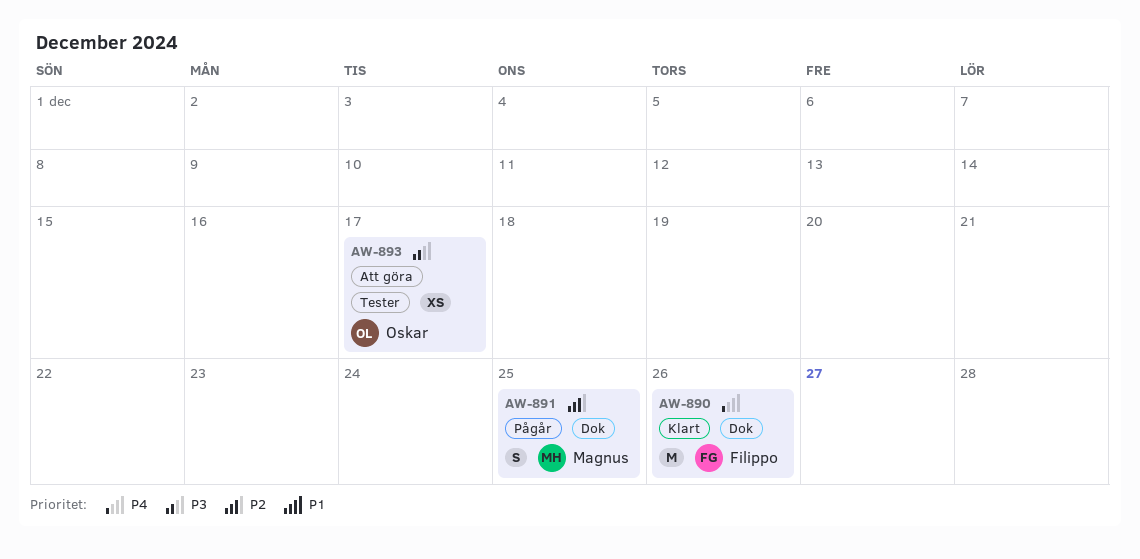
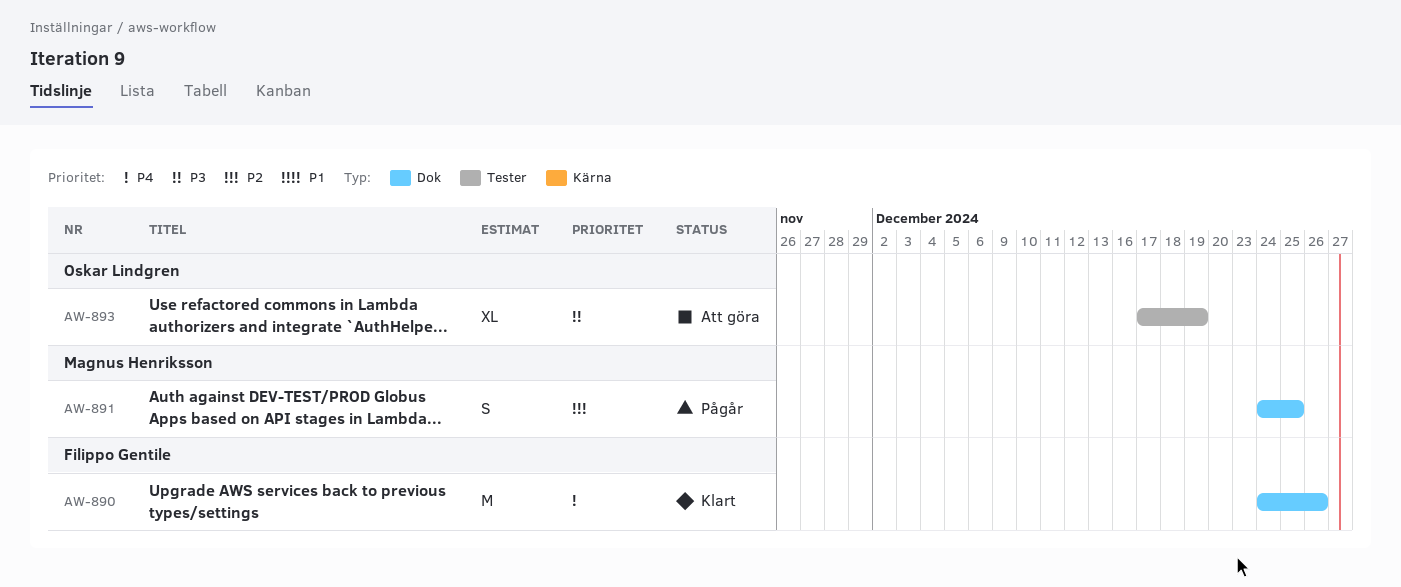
AW-893, estimate: XS -> XL
AW-893, due: Dec 17 -> Dec 19

